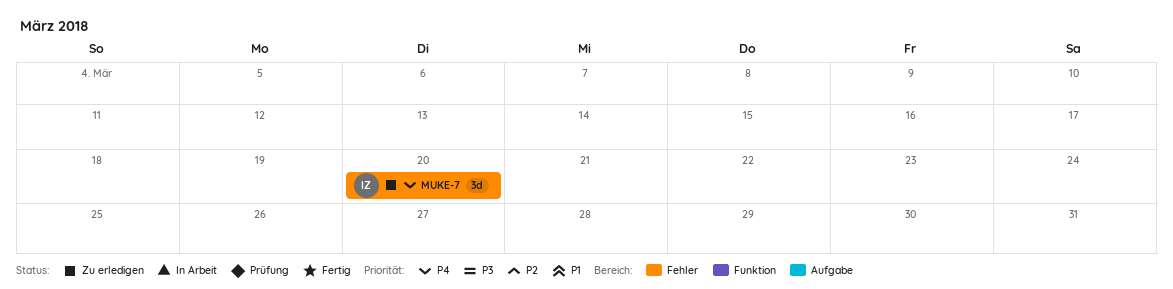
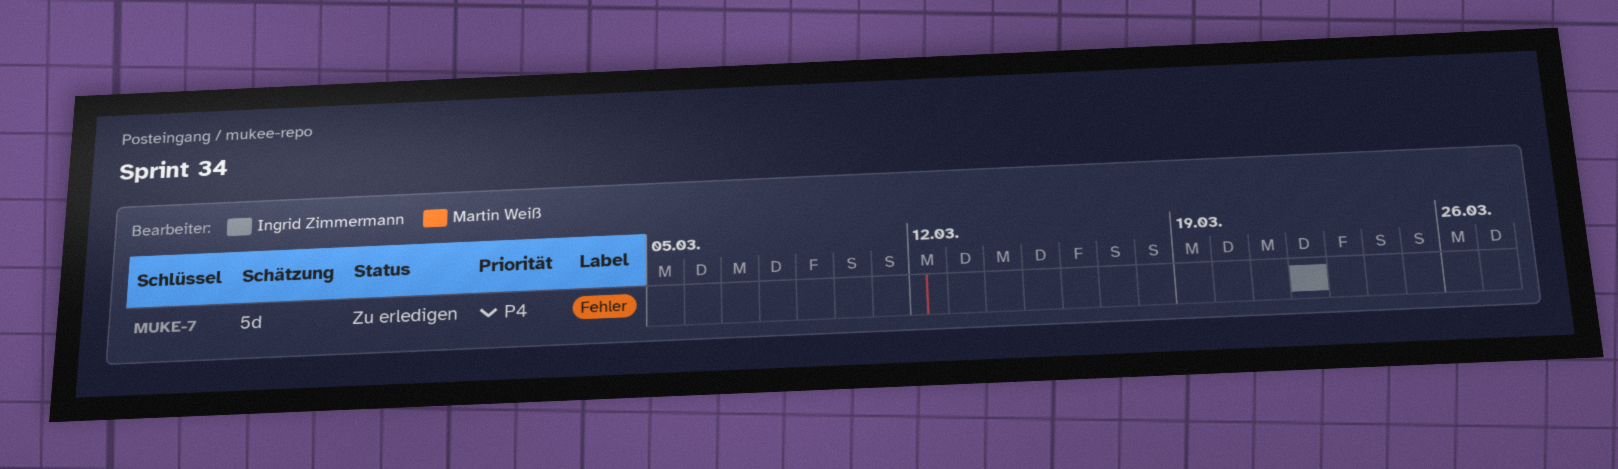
MUKE-7, estimate: 3d -> 5d
MUKE-7, start: Mar 20 -> Mar 22
MUKE-7, due: Mar 20 -> Mar 22

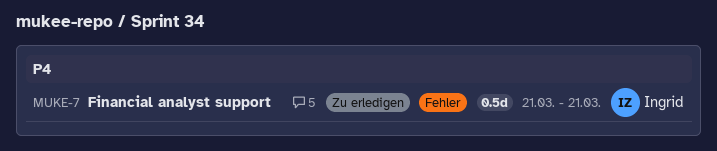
MUKE-7, estimate: 5d -> 0.5d
MUKE-7, start: Mar 22 -> Mar 21
MUKE-7, due: Mar 22 -> Mar 21

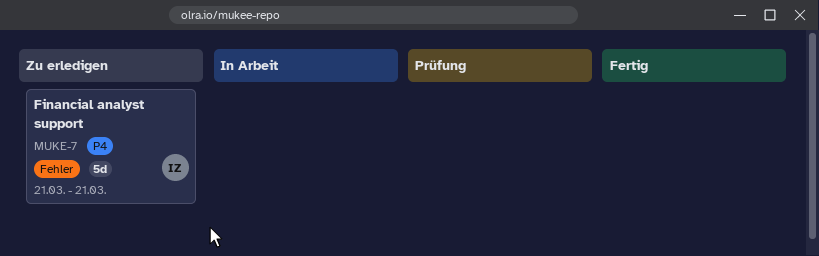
MUKE-7, estimate: 0.5d -> 5d

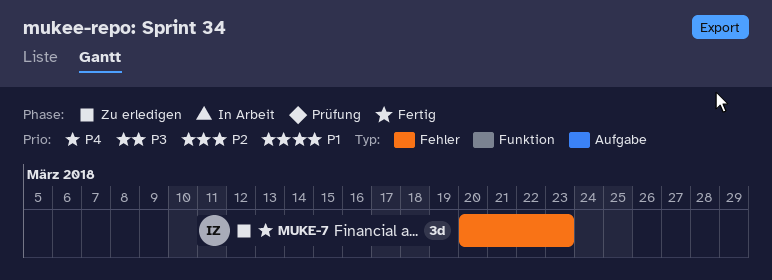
MUKE-7, estimate: 5d -> 3d
MUKE-7, start: Mar 21 -> Mar 20
MUKE-7, due: Mar 21 -> Mar 23

